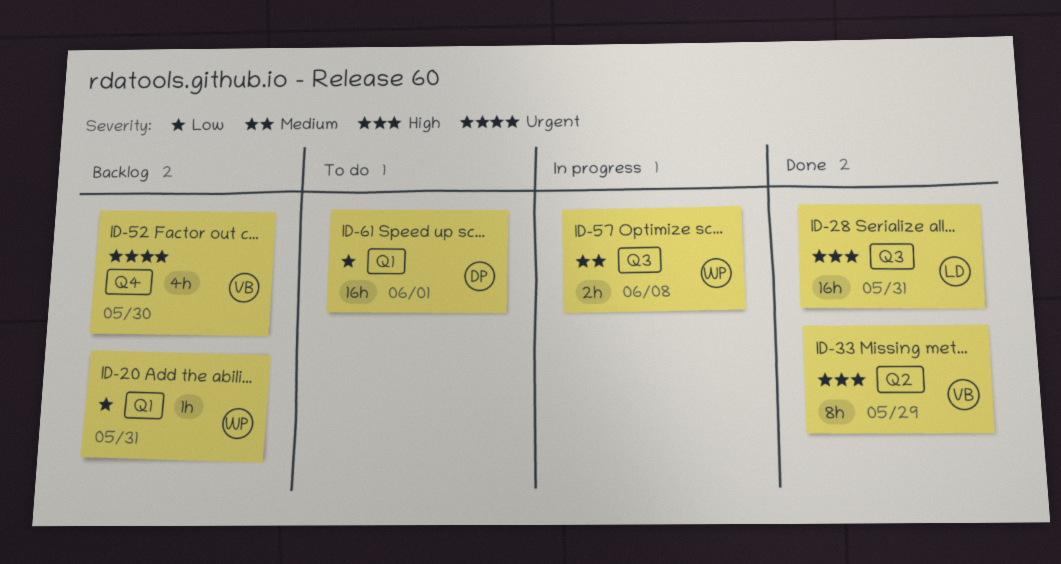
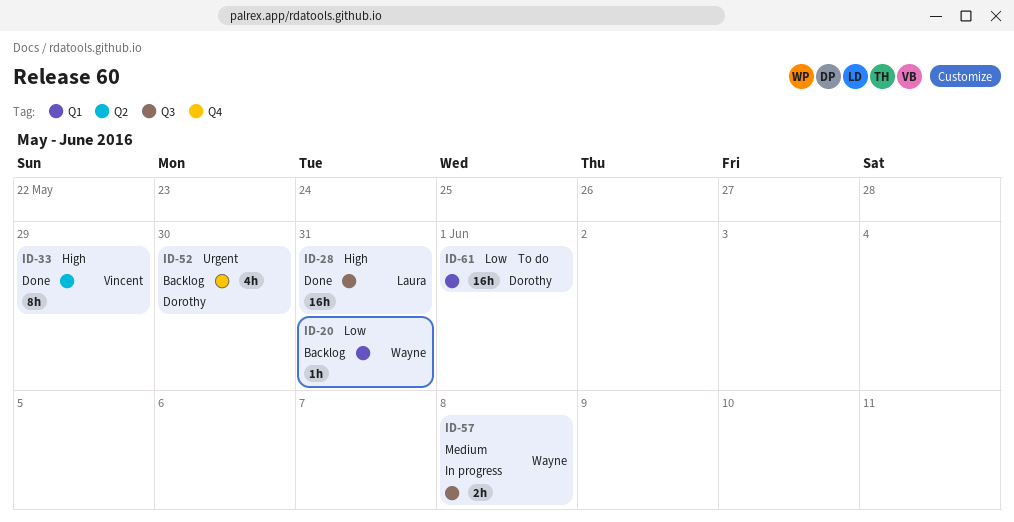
ID-52, owner: Vincent -> Dorothy

